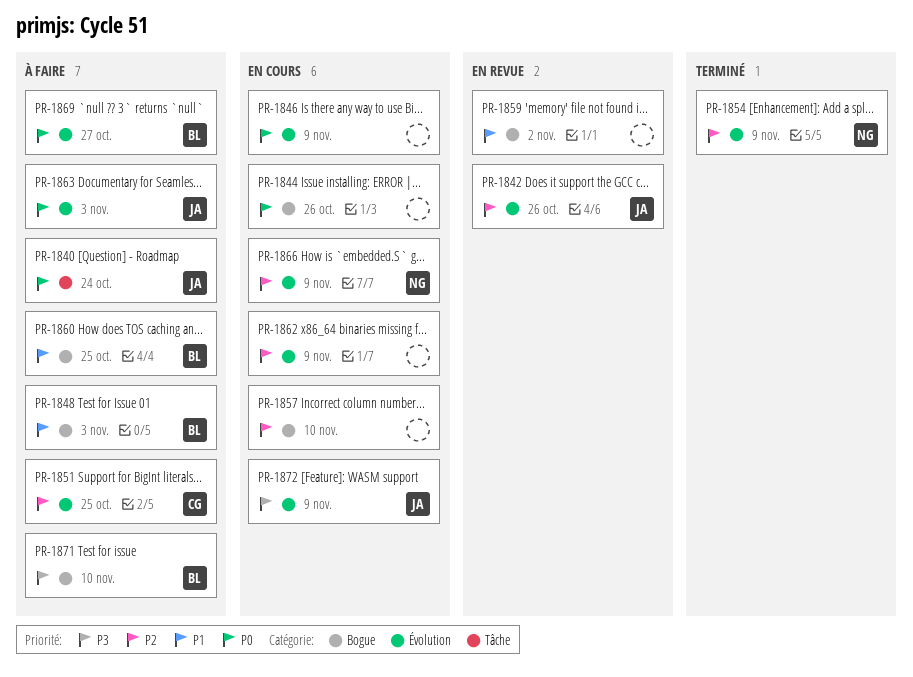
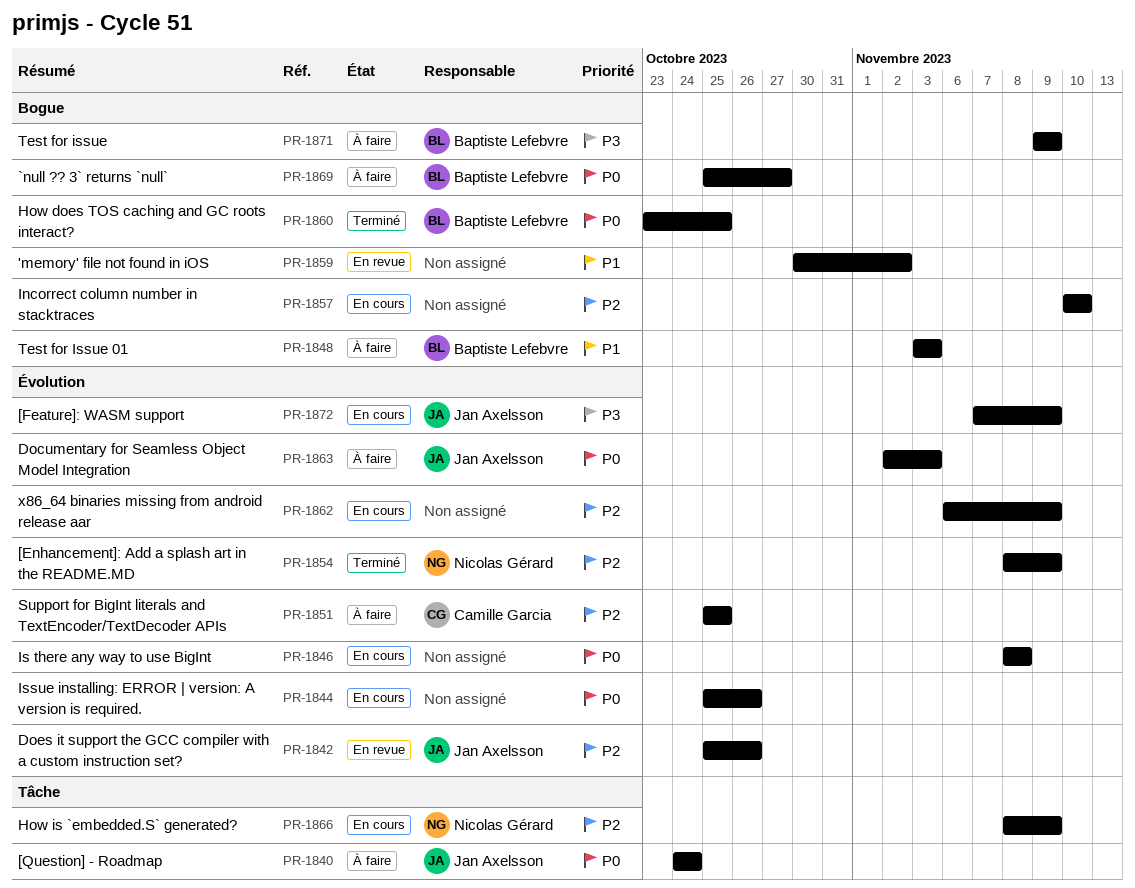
PR-1844, label: Bogue -> Évolution
PR-1846, due: Nov 9 -> Nov 8
PR-1860, status: À faire -> Terminé
PR-1860, priority: P1 -> P0
PR-1866, label: Évolution -> Tâche
PR-1869, label: Évolution -> Bogue
PR-1871, due: Nov 10 -> Nov 9

